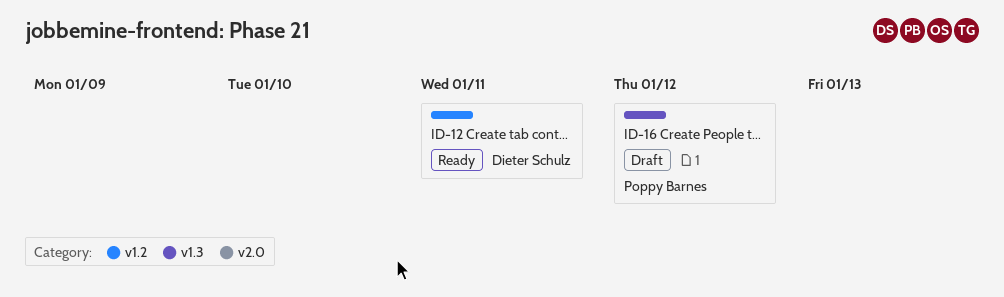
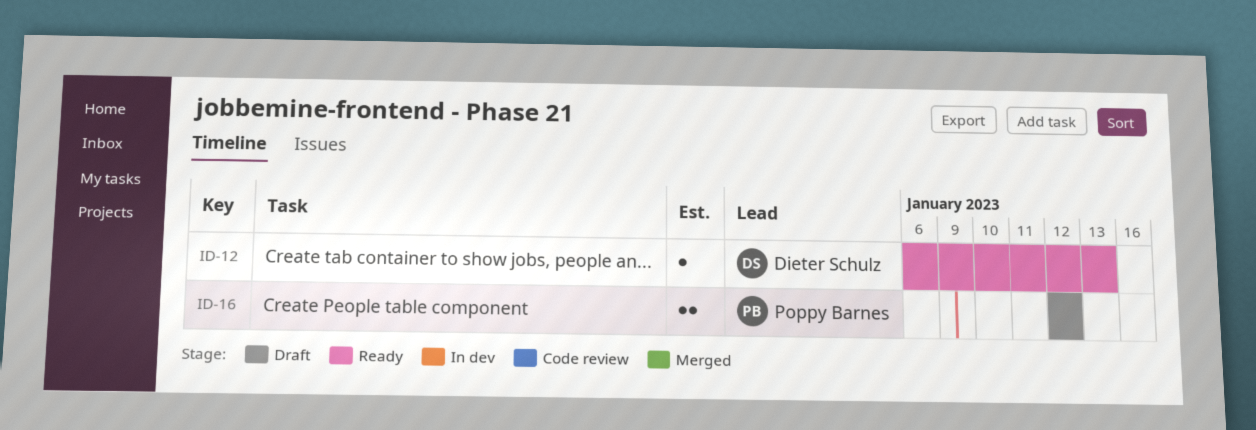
ID-12, due: Jan 11 -> Jan 13

